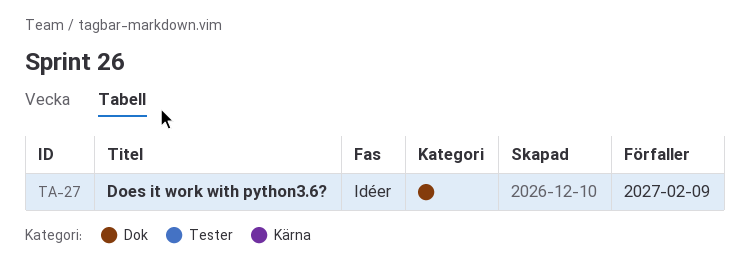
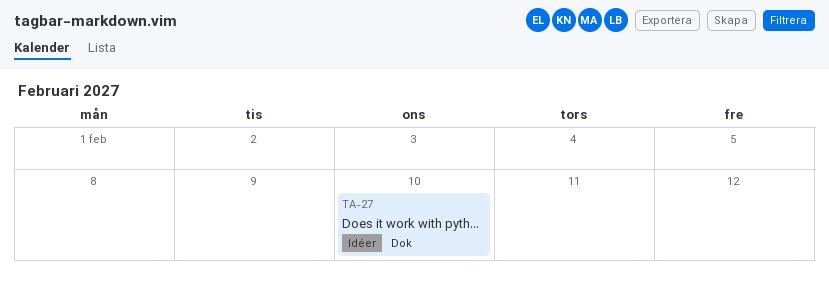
TA-27, due: Feb 9 -> Feb 10

